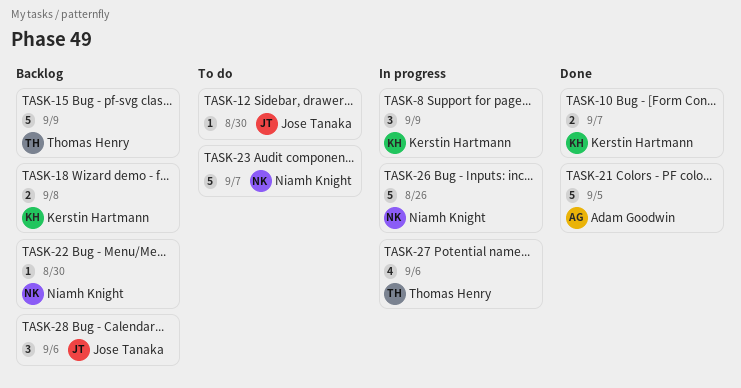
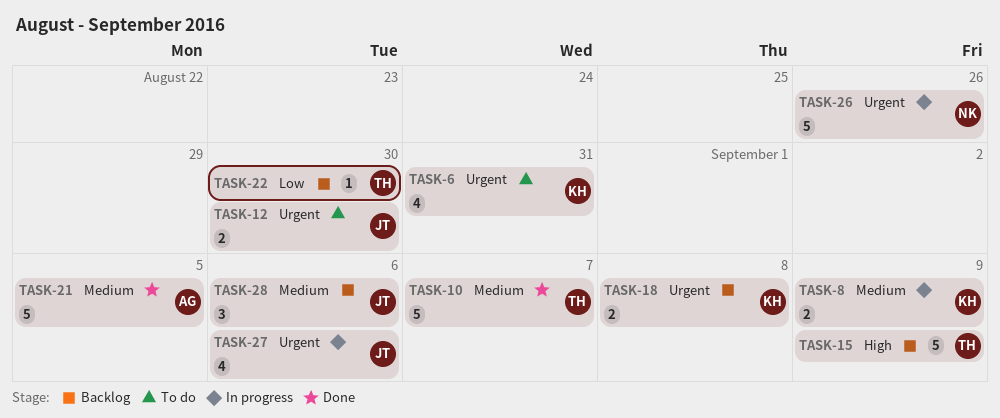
TASK-6: none -> present
TASK-8, estimate: 3 -> 2
TASK-10, owner: Kerstin Hartmann -> Thomas Henry
TASK-10, estimate: 2 -> 5
TASK-12, estimate: 1 -> 2
TASK-22, owner: Niamh Knight -> Thomas Henry
TASK-23: present -> none
TASK-27, owner: Thomas Henry -> Jose Tanaka

